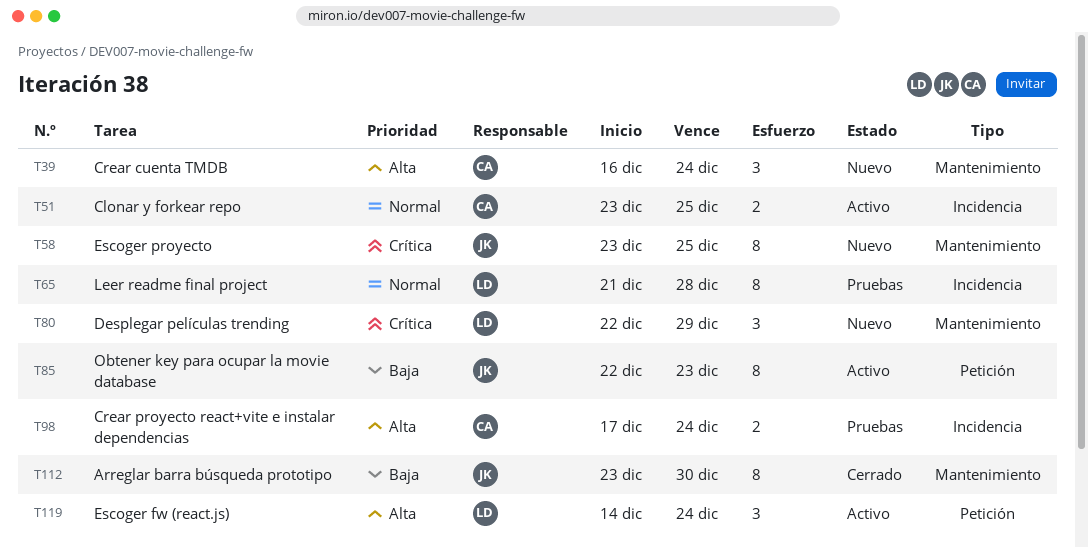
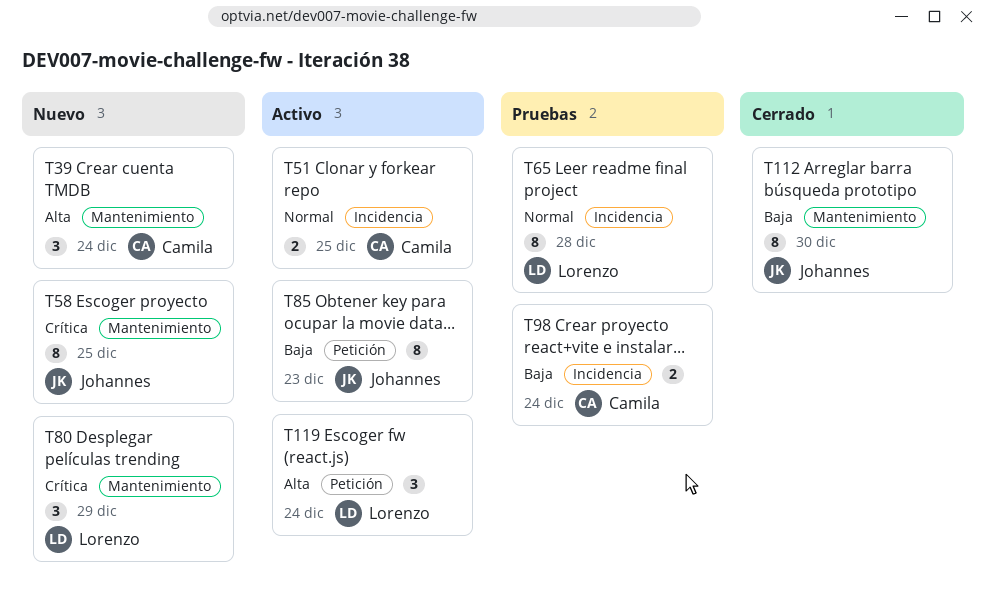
T98, priority: Alta -> Baja

